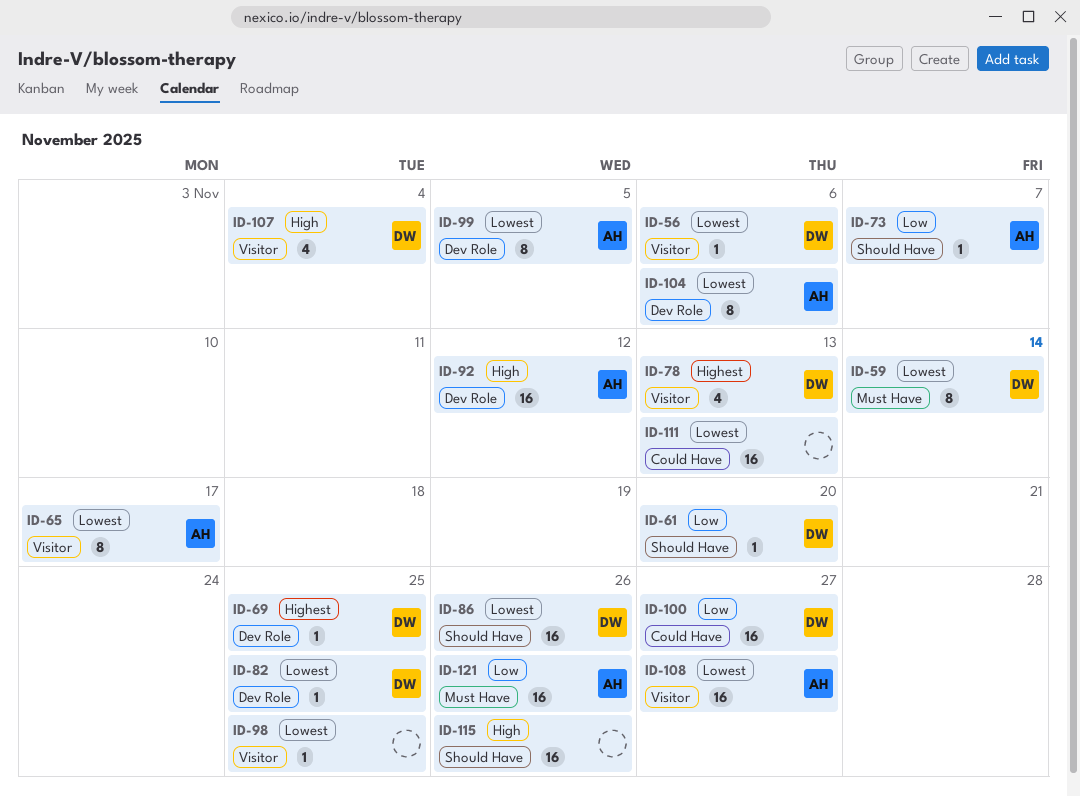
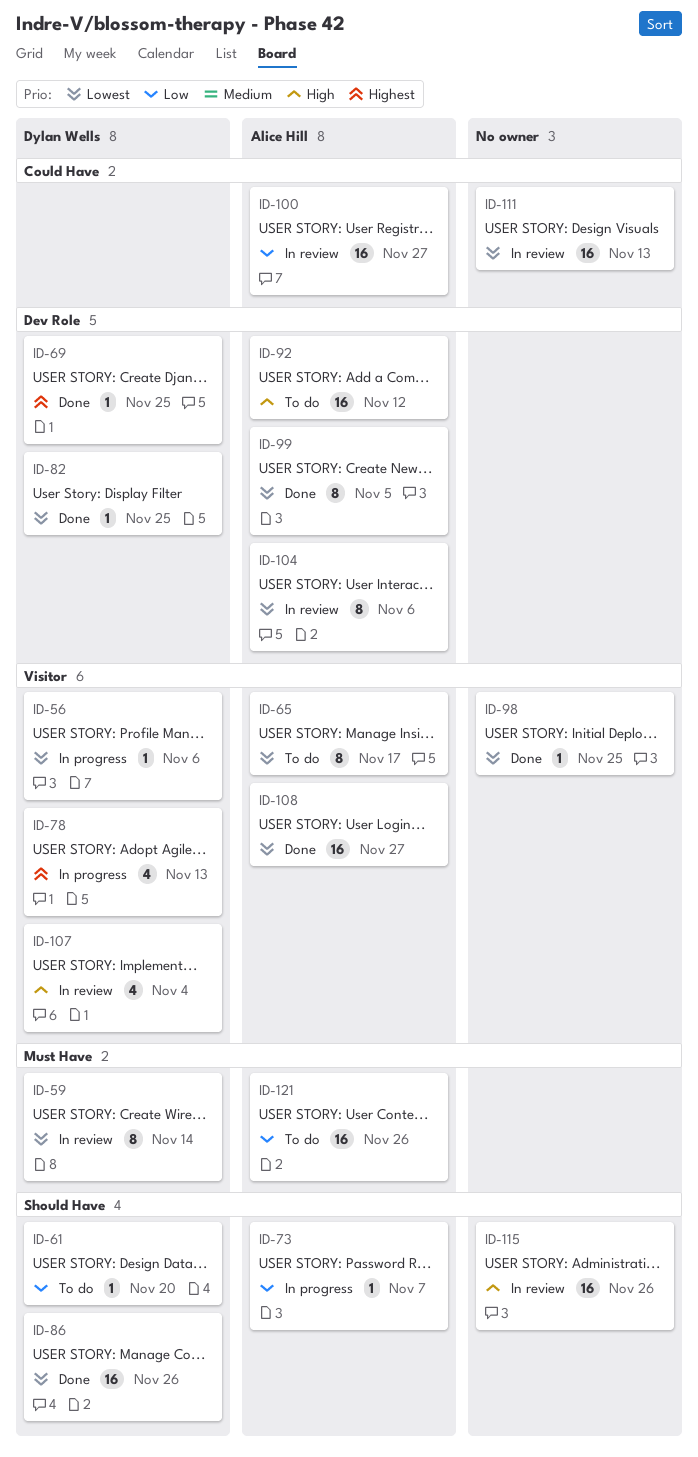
ID-100, owner: Dylan Wells -> Alice Hill

